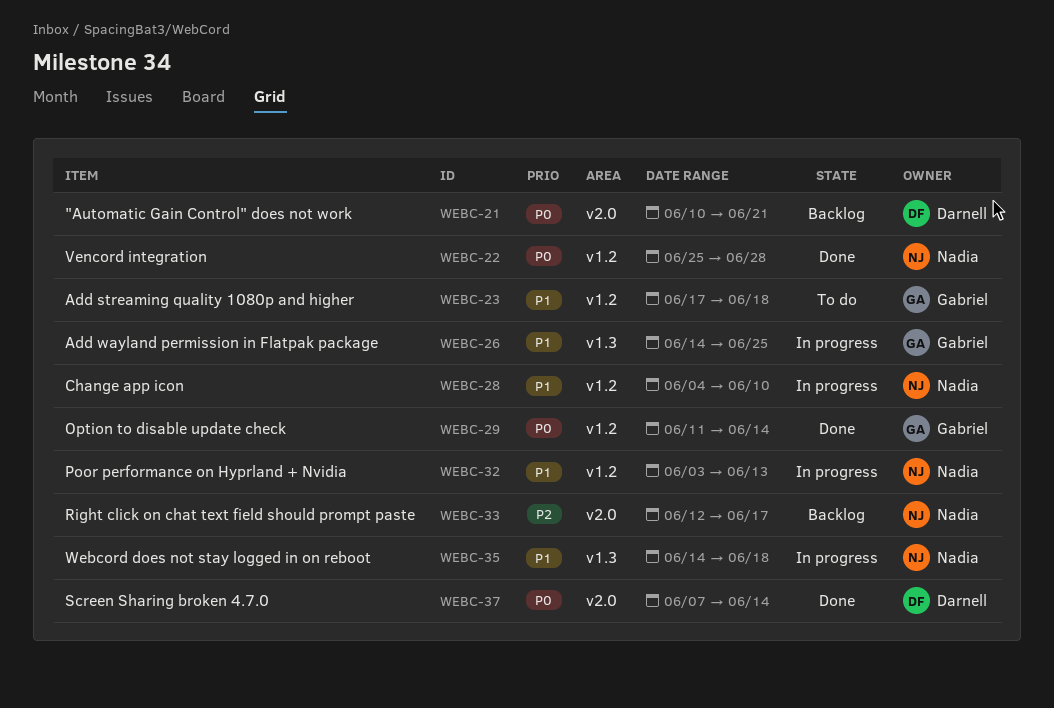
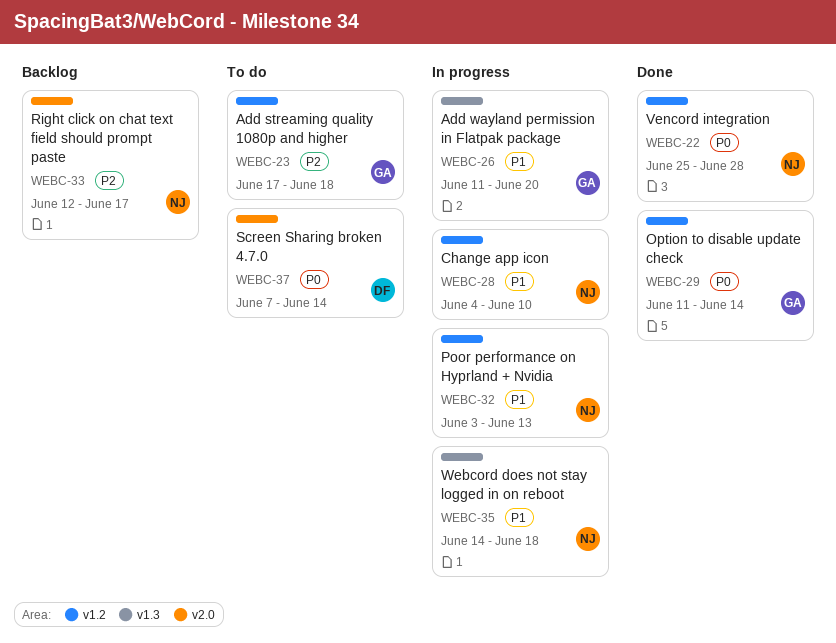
WEBC-21: present -> none
WEBC-23, priority: P1 -> P2
WEBC-26, start: Jun 14 -> Jun 11
WEBC-26, due: Jun 25 -> Jun 20
WEBC-37, status: Done -> To do

